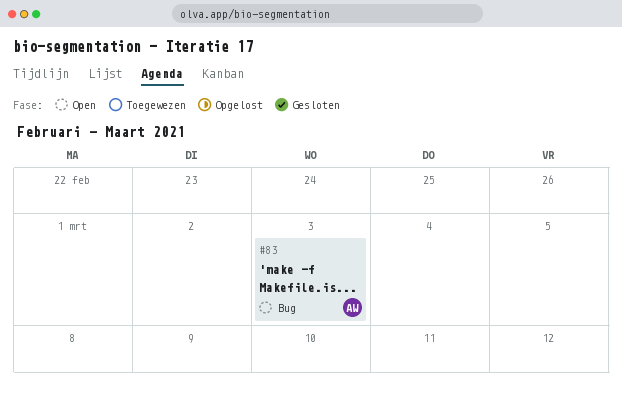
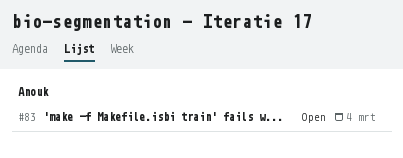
#83, due: Mar 3 -> Mar 4

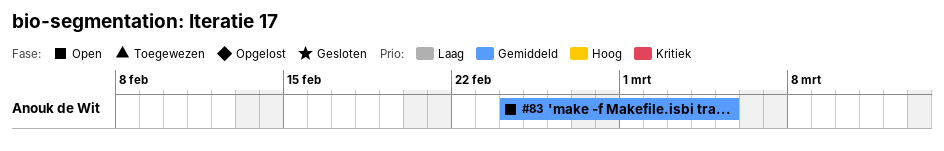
#83, due: Mar 4 -> Mar 5

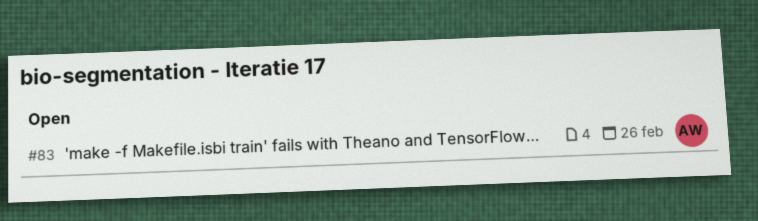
#83, due: Mar 5 -> Feb 26

